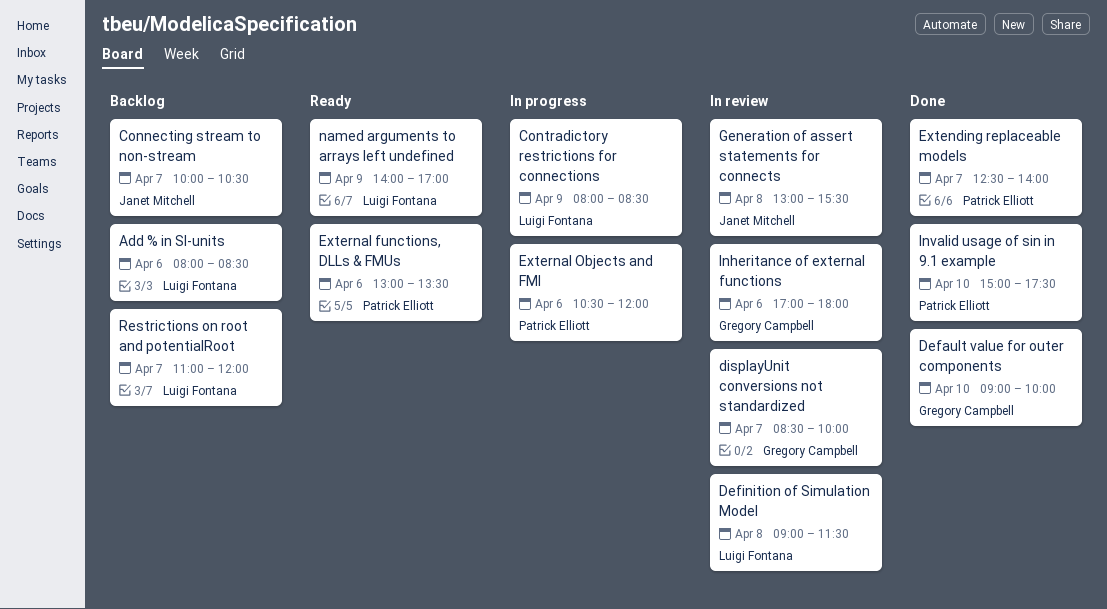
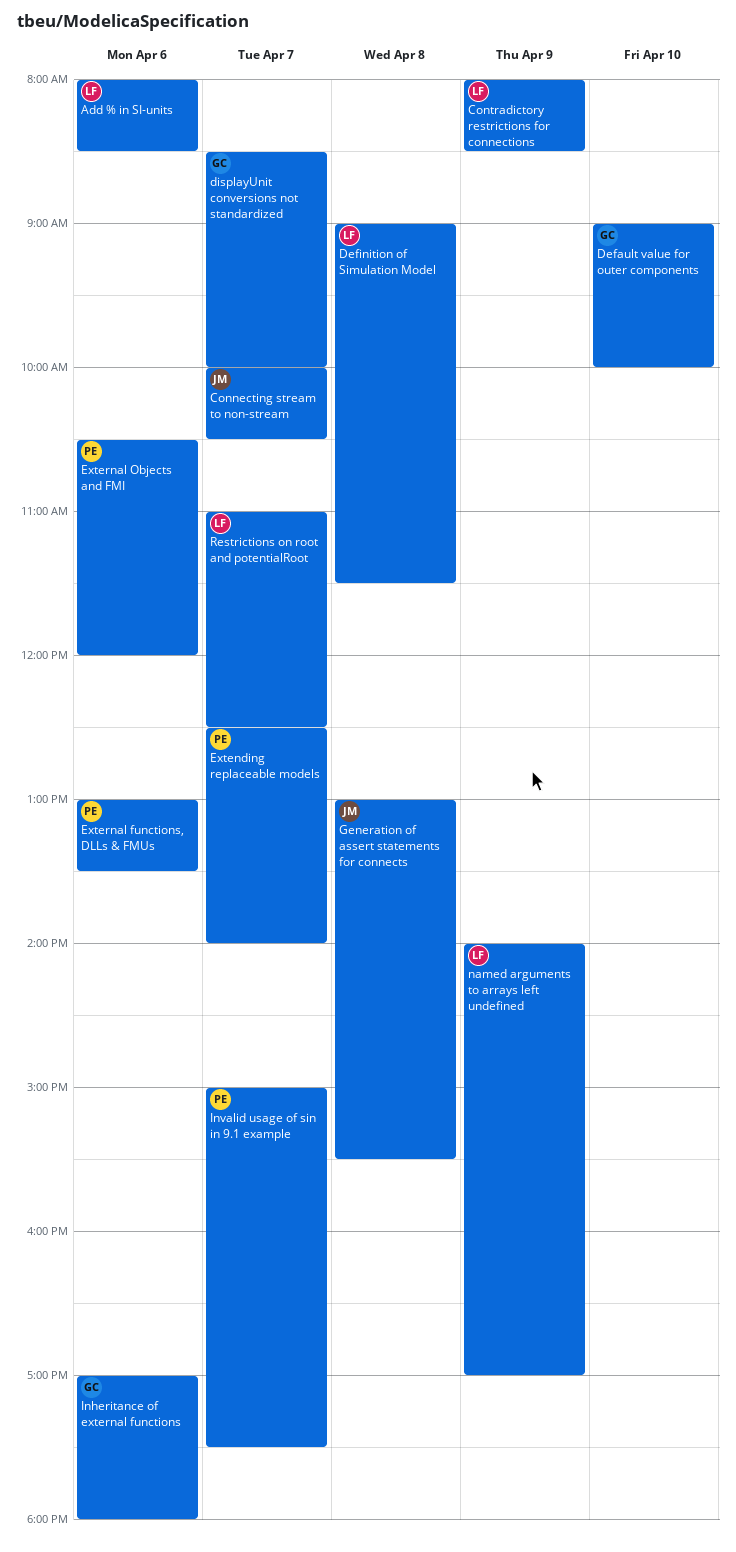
Invalid usage of sin in 9.1 example, day: Apr 10 -> Apr 7
Restrictions on root and potentialRoot, ends: 12:00 -> 12:30

